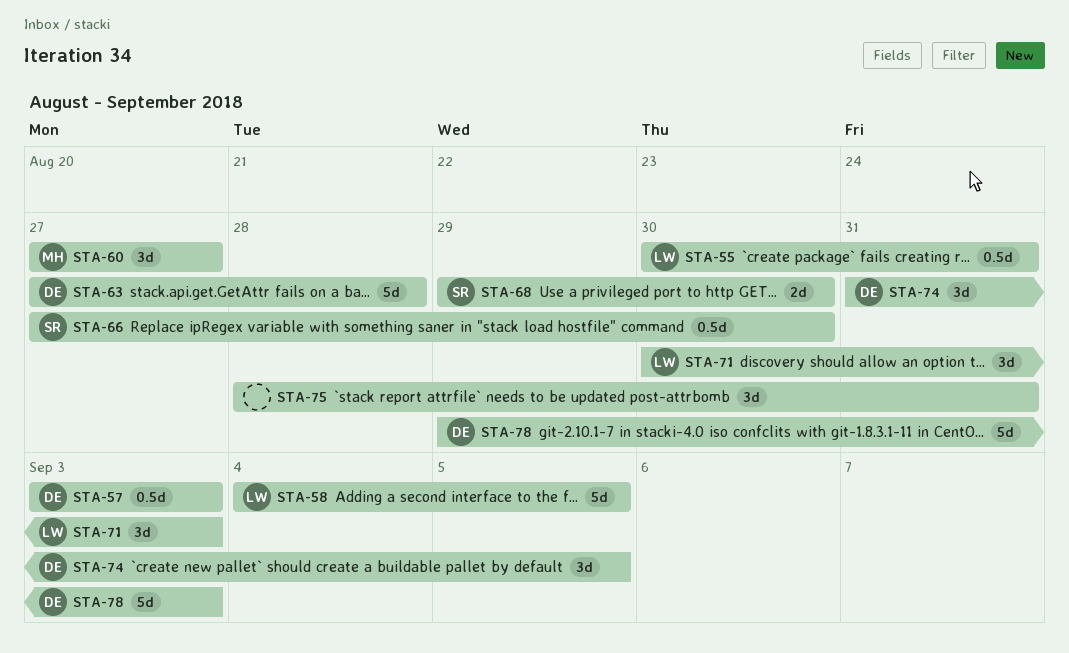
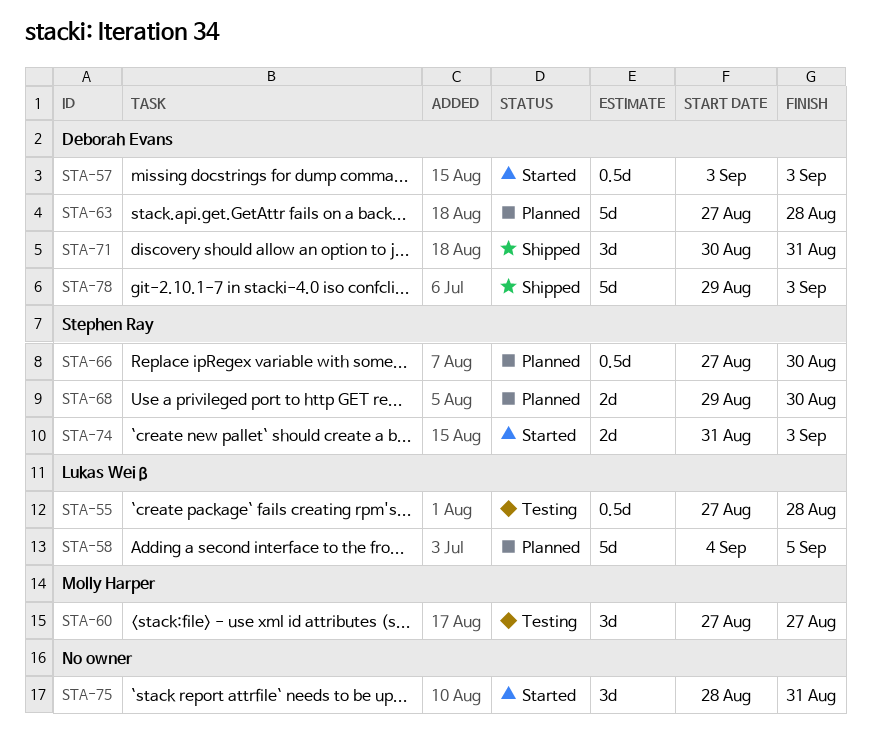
STA-55, start: Aug 30 -> Aug 27
STA-55, due: Aug 31 -> Aug 28
STA-71, owner: Lukas Weiß -> Deborah Evans
STA-71, due: Sep 3 -> Aug 31
STA-74, owner: Deborah Evans -> Stephen Ray
STA-74, estimate: 3d -> 2d
STA-74, due: Sep 5 -> Sep 3

